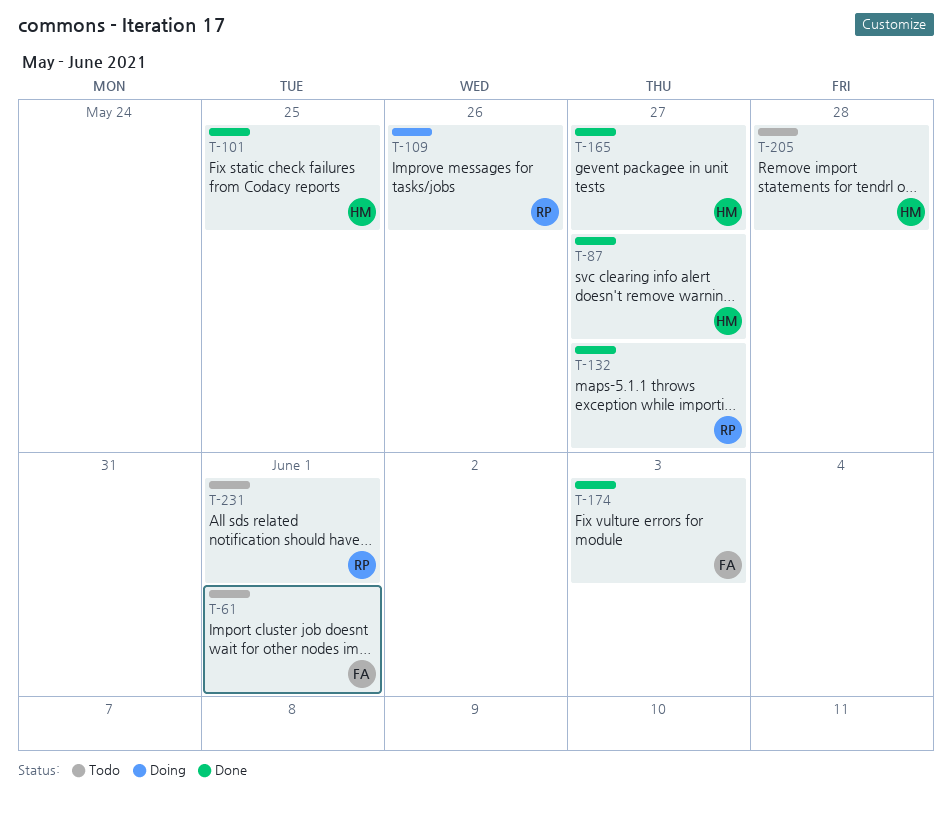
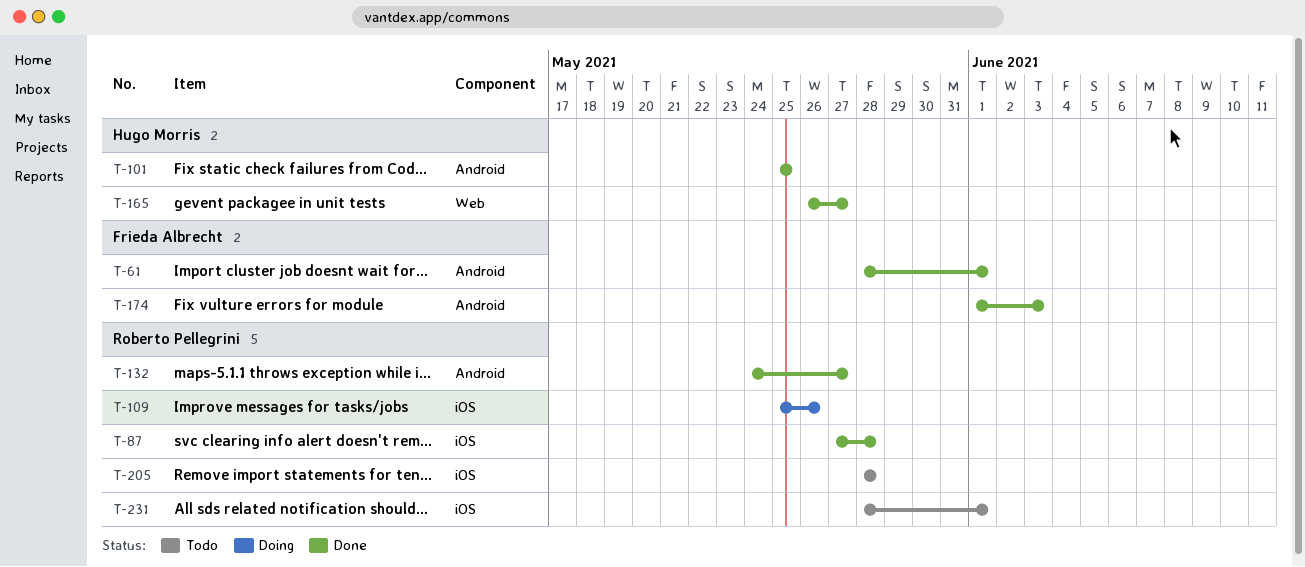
T-61, status: Todo -> Done
T-87, owner: Hugo Morris -> Roberto Pellegrini
T-87, due: May 27 -> May 28
T-205, owner: Hugo Morris -> Roberto Pellegrini

